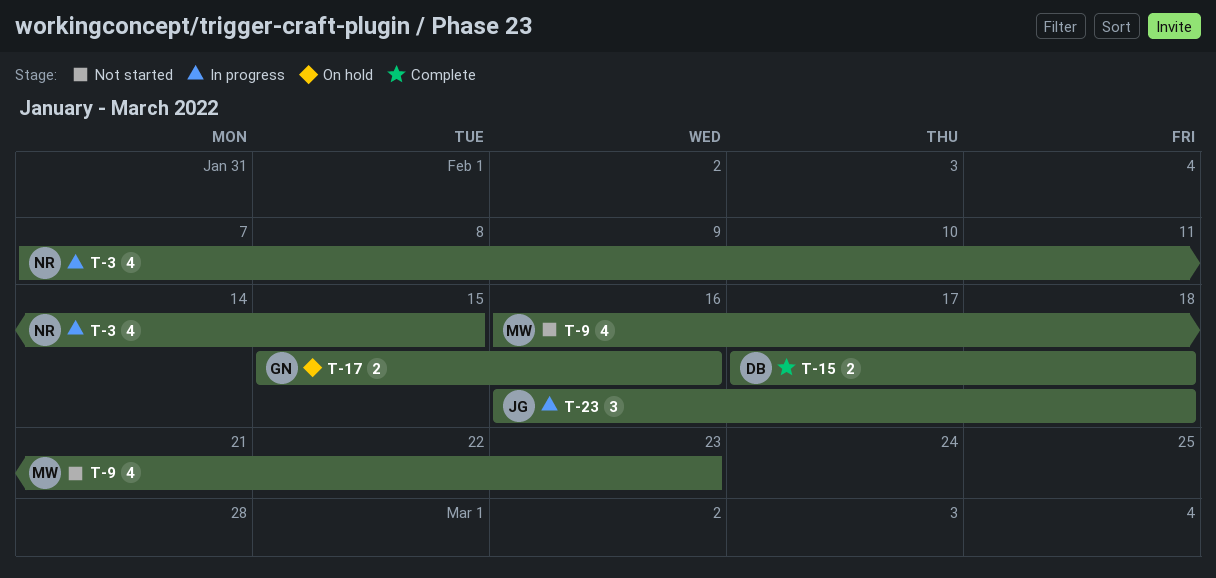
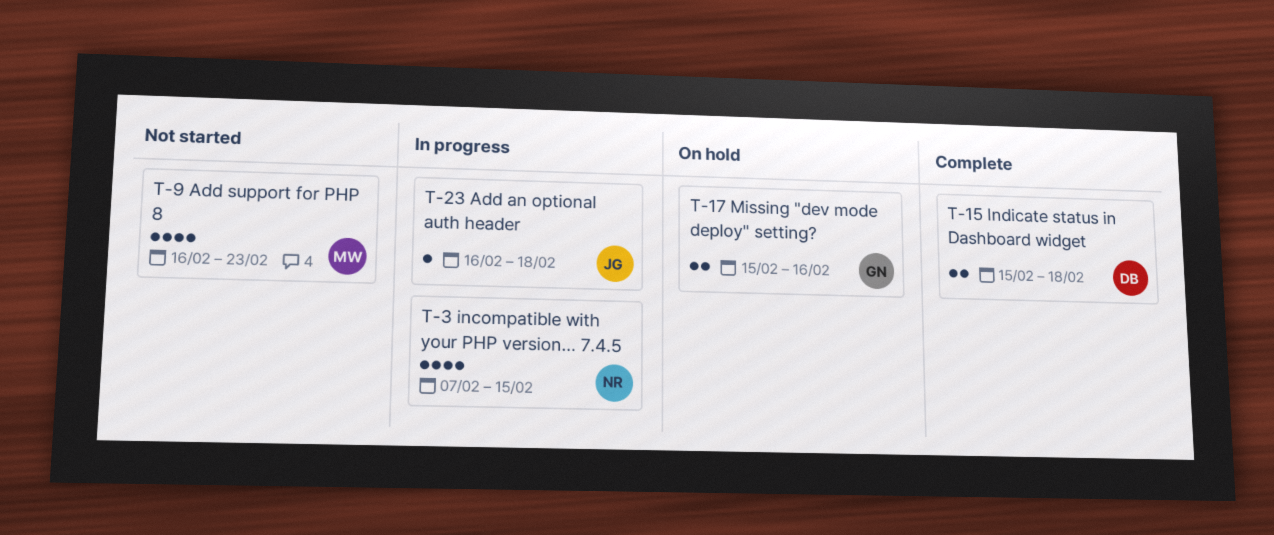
T-15, start: Feb 17 -> Feb 15
T-23, estimate: 3 -> 1

